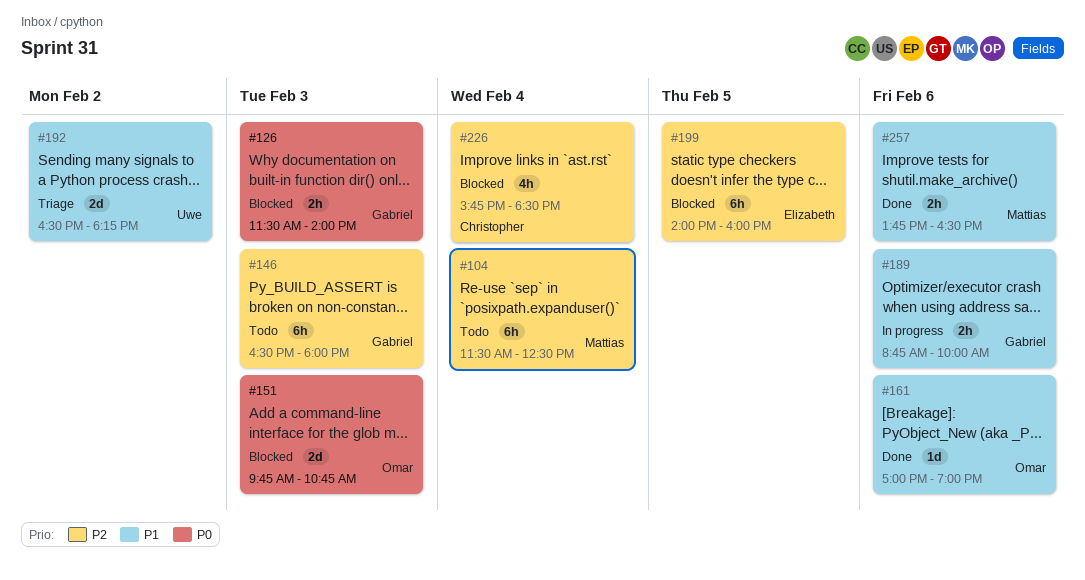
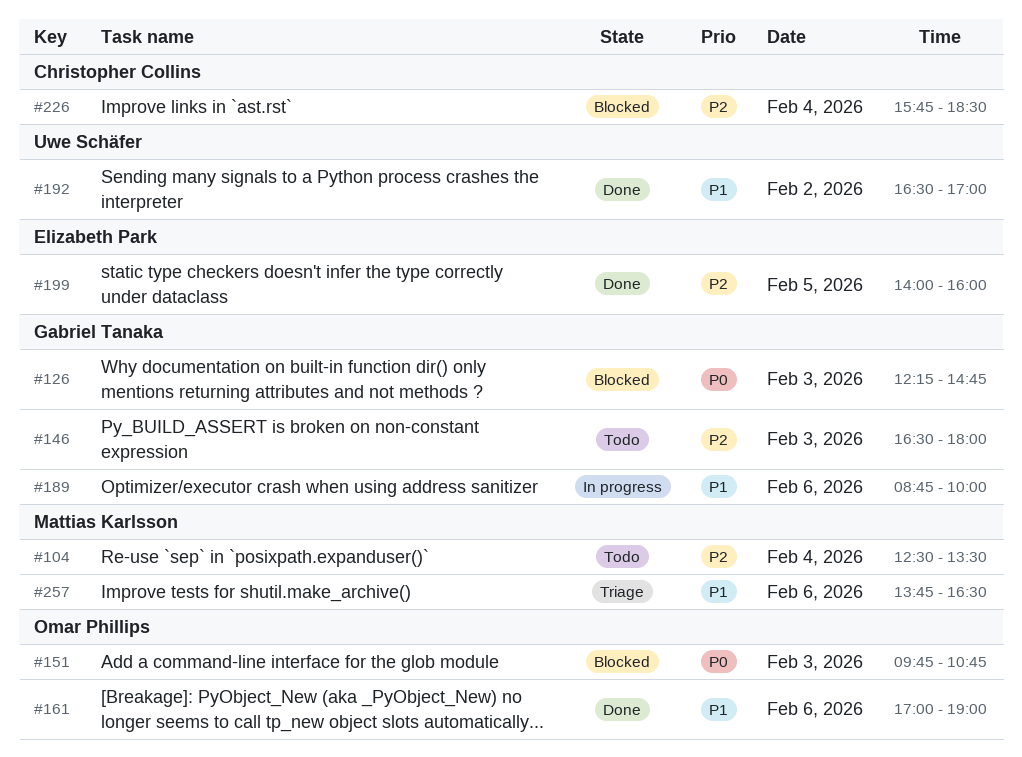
#104, begins: 11:30 -> 12:30
#104, ends: 12:30 -> 13:30
#126, begins: 11:30 -> 12:15
#126, ends: 14:00 -> 14:45
#192, status: Triage -> Done
#192, ends: 18:15 -> 17:00
#199, status: Blocked -> Done
#257, status: Done -> Triage

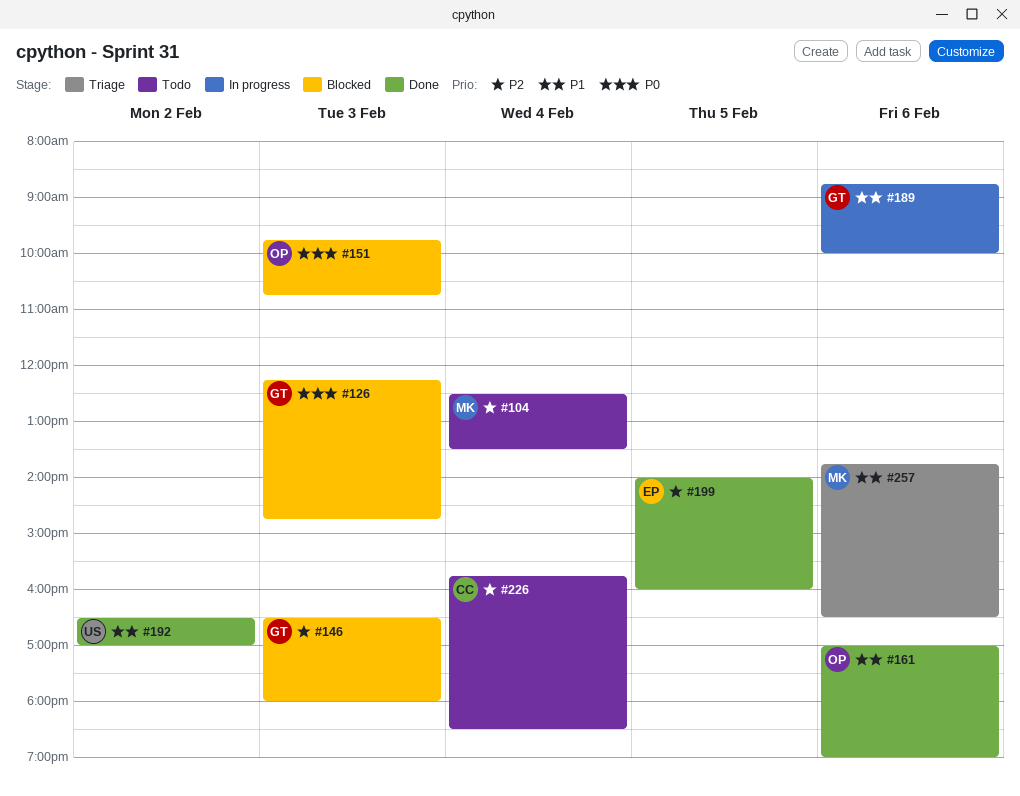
#146, status: Todo -> Blocked
#226, status: Blocked -> Todo

